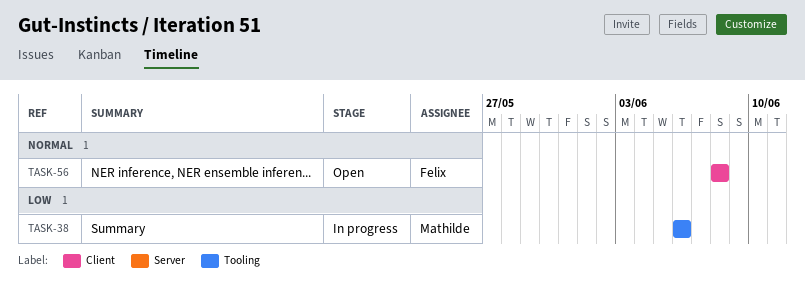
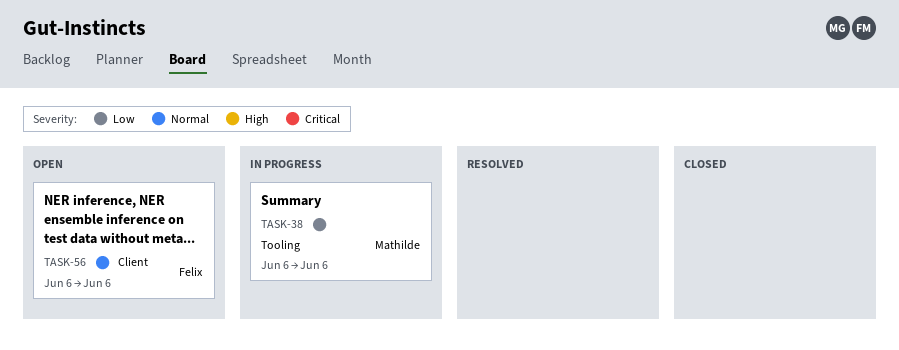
TASK-56, start: Jun 8 -> Jun 6
TASK-56, due: Jun 8 -> Jun 6

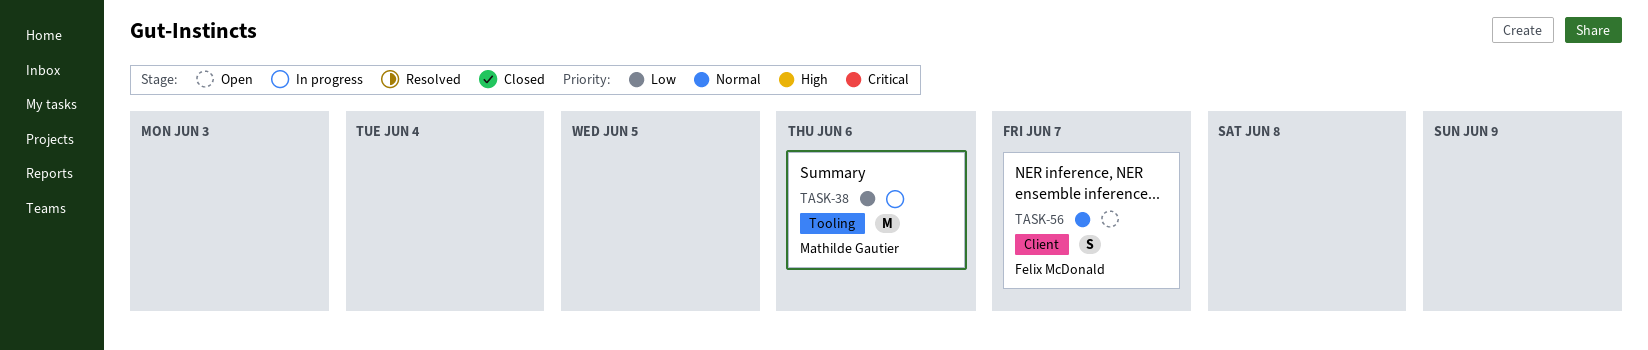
TASK-56, due: Jun 6 -> Jun 7

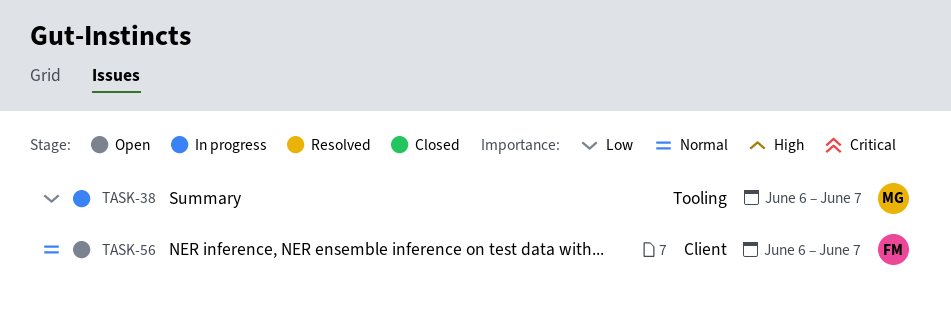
TASK-38, due: Jun 6 -> Jun 7

